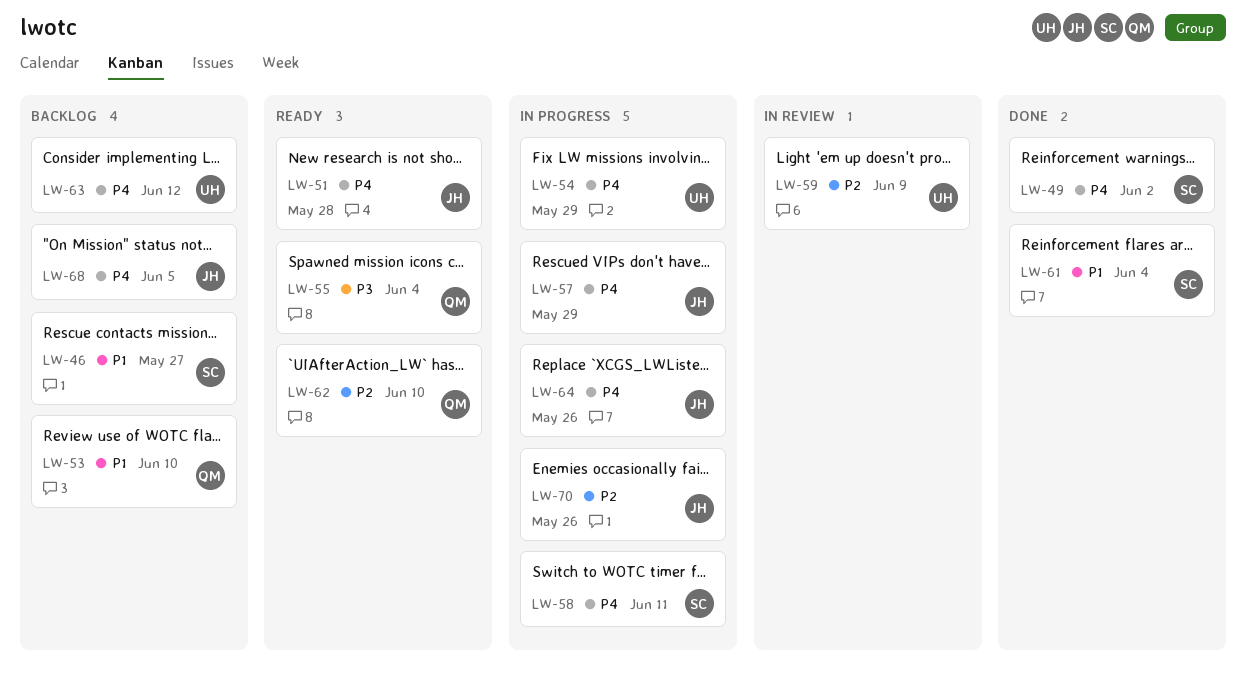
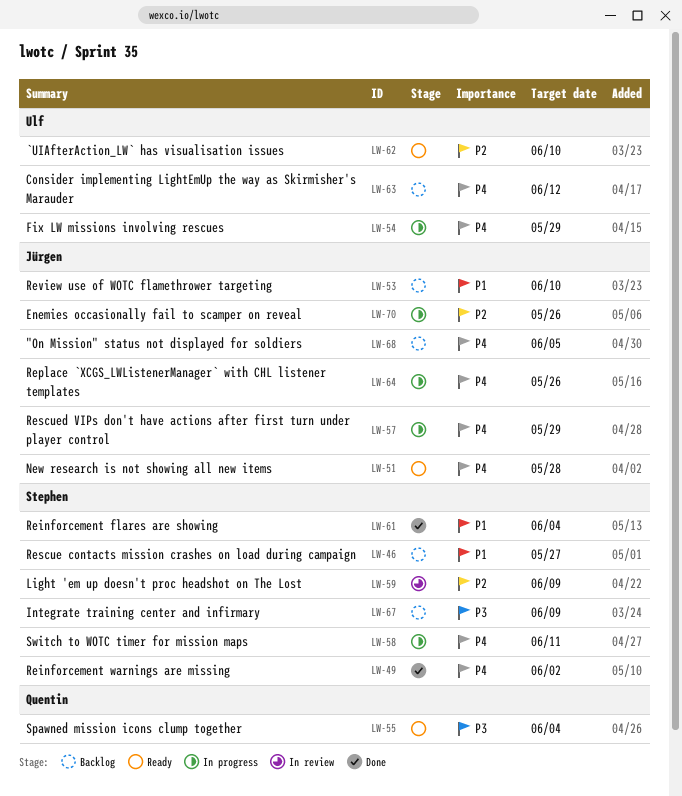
LW-53, owner: Quentin -> Jürgen
LW-59, owner: Ulf -> Stephen
LW-62, owner: Quentin -> Ulf
LW-67: none -> present

